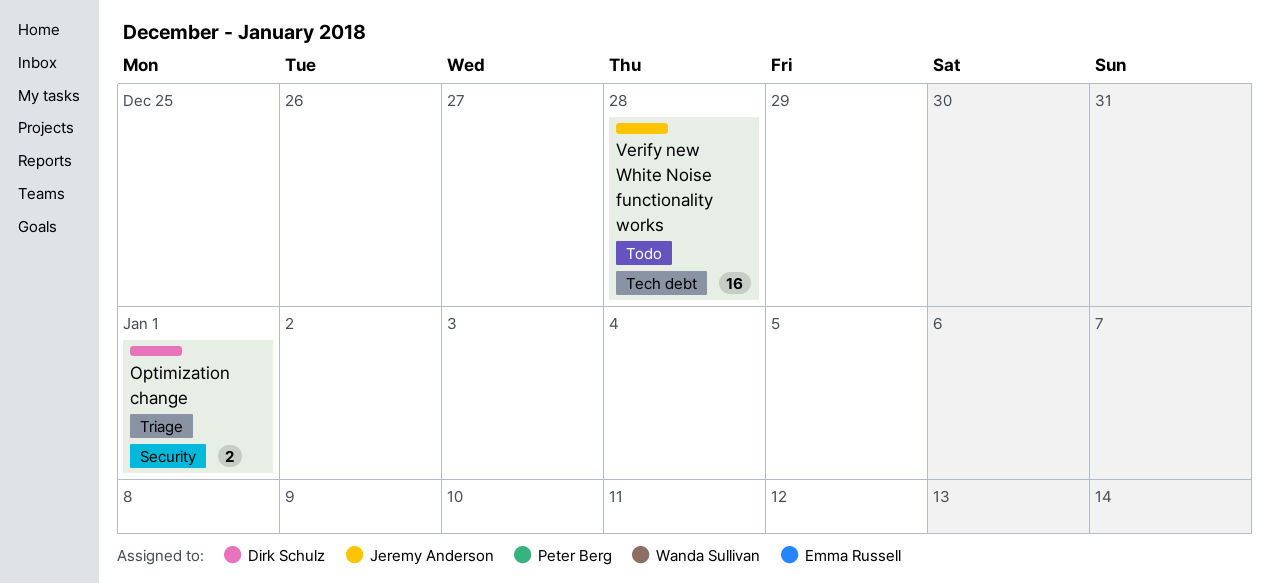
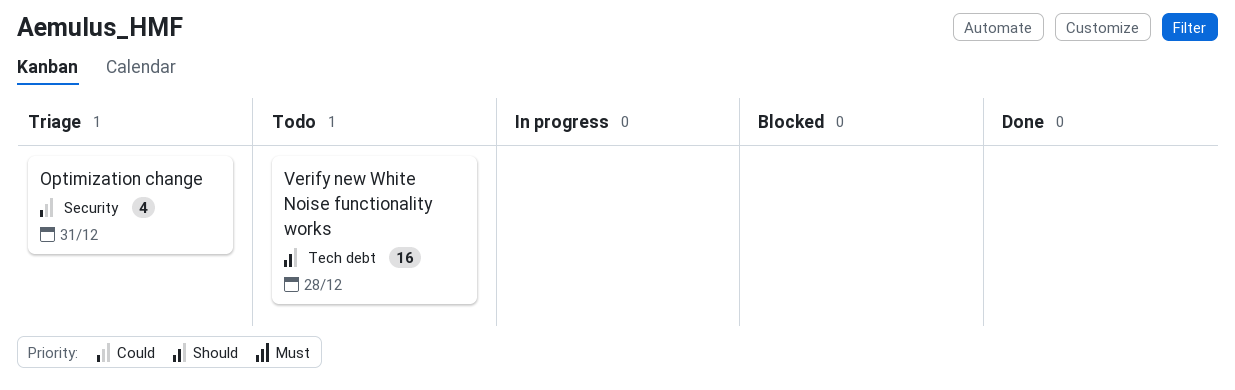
Optimization change, estimate: 2 -> 4
Optimization change, due: Jan 1 -> Dec 31

